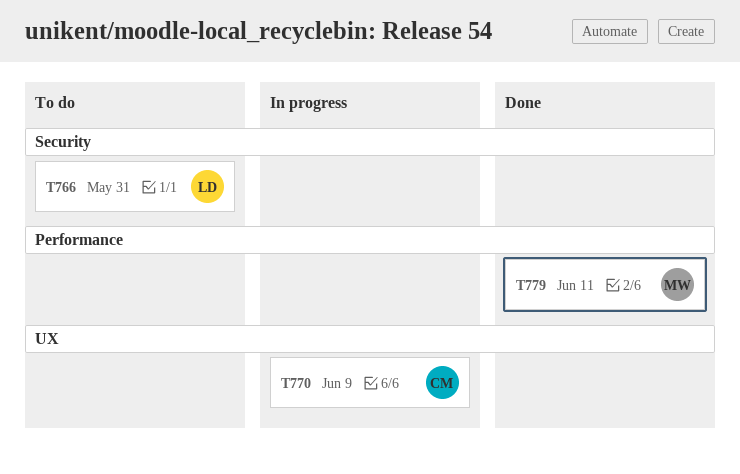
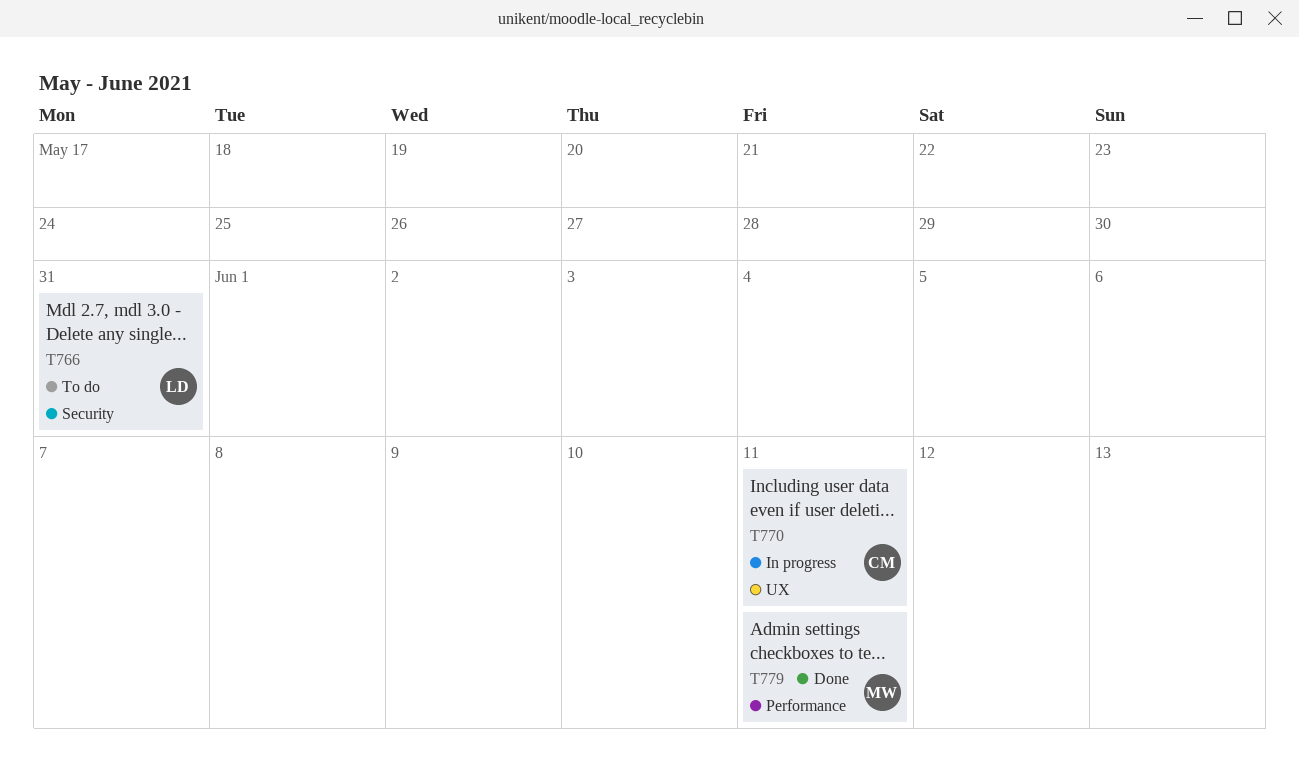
T770, due: Jun 9 -> Jun 11

